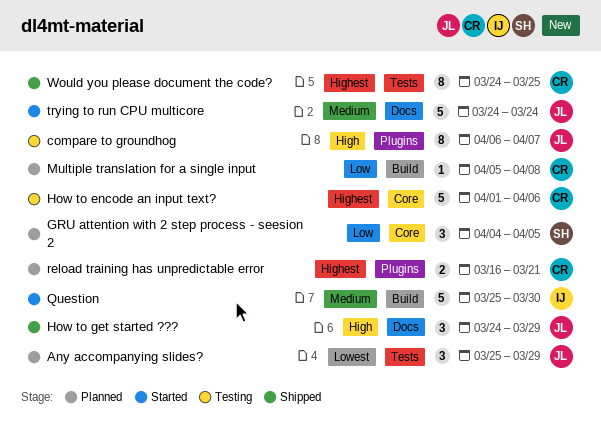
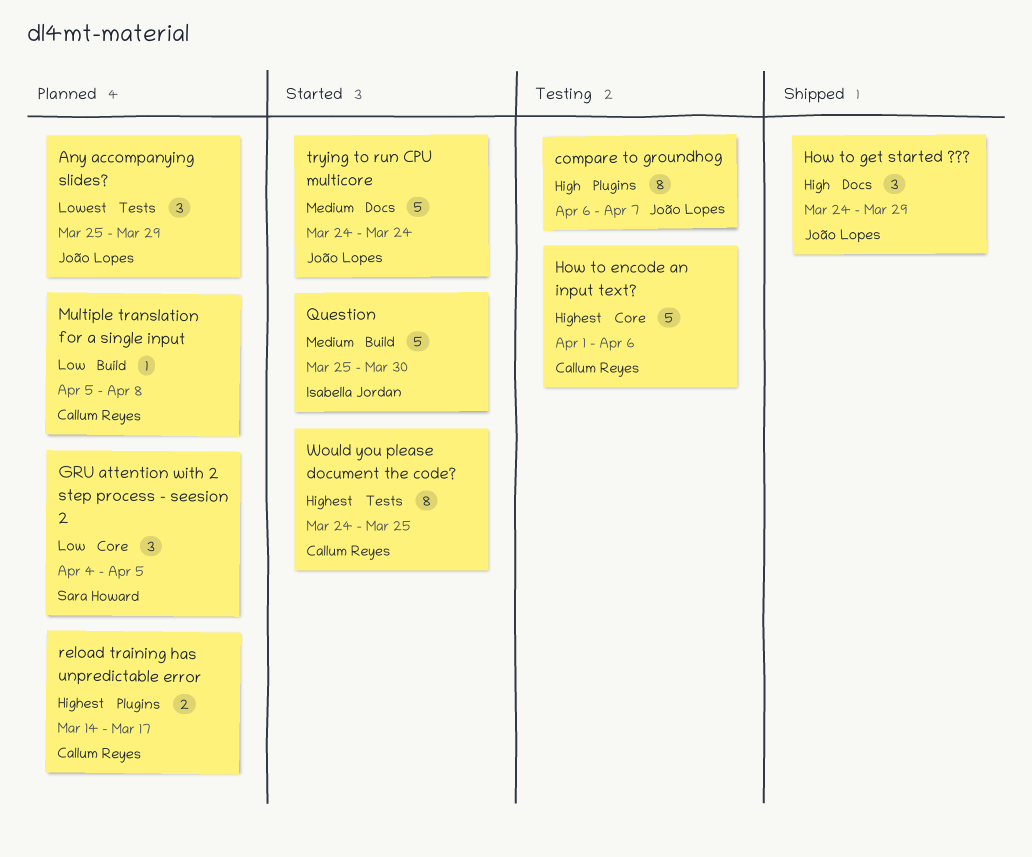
reload training has unpredictable error, start: Mar 16 -> Mar 14
reload training has unpredictable error, due: Mar 21 -> Mar 17
Would you please document the code?, status: Shipped -> Started

